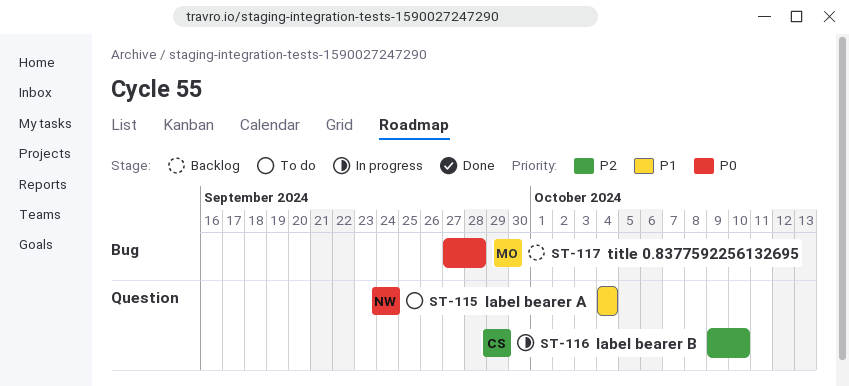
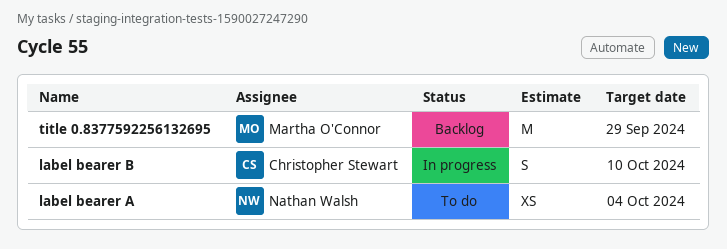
title 0.8377592256132695, due: Sep 28 -> Sep 29

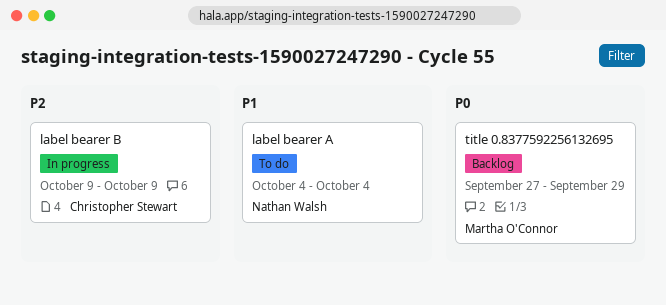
label bearer B, due: Oct 10 -> Oct 9

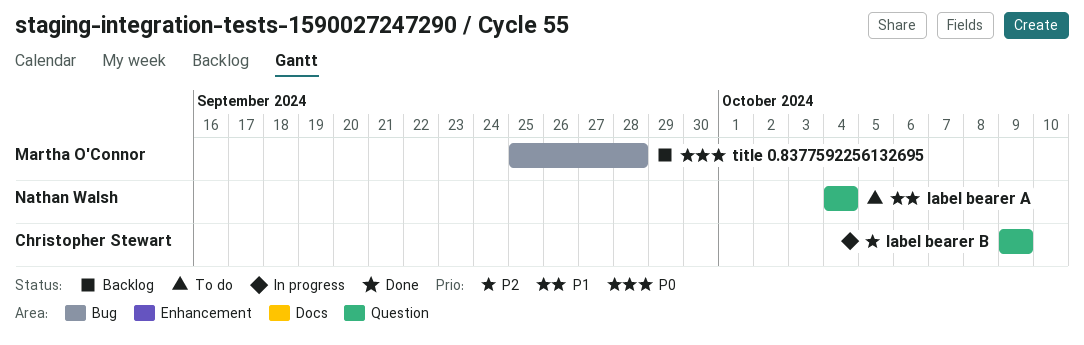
title 0.8377592256132695, start: Sep 27 -> Sep 25
title 0.8377592256132695, due: Sep 29 -> Sep 28

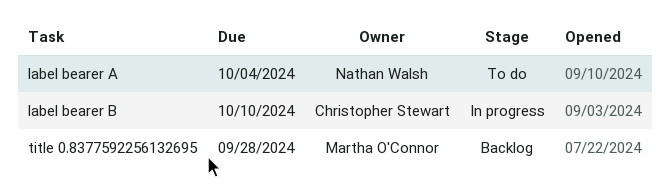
label bearer B, due: Oct 9 -> Oct 10

